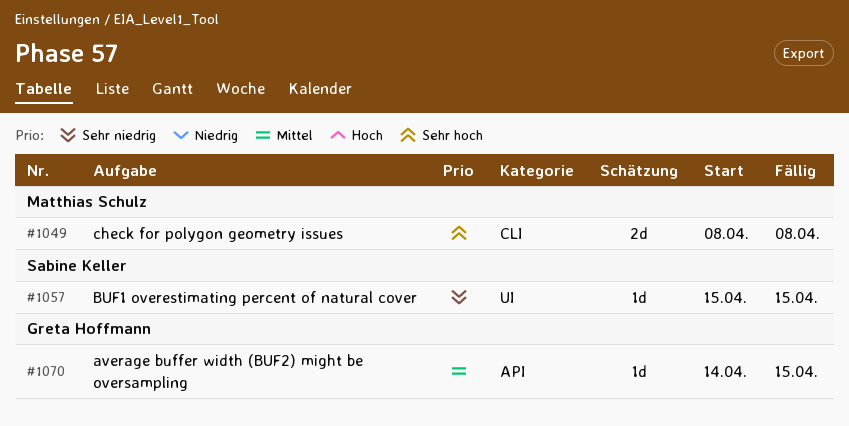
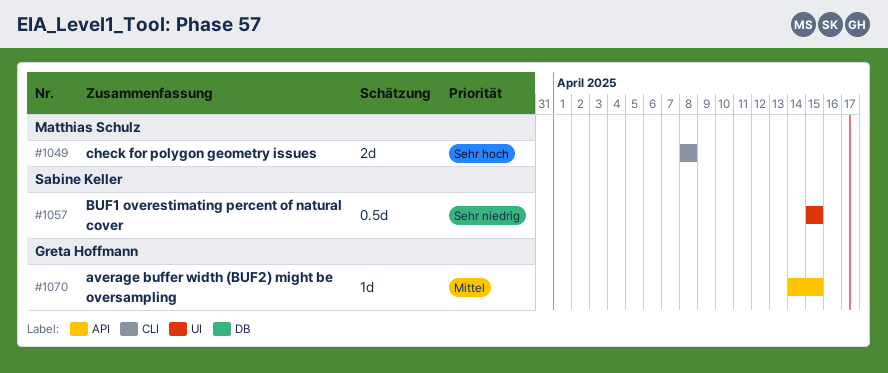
#1057, estimate: 1d -> 0.5d

